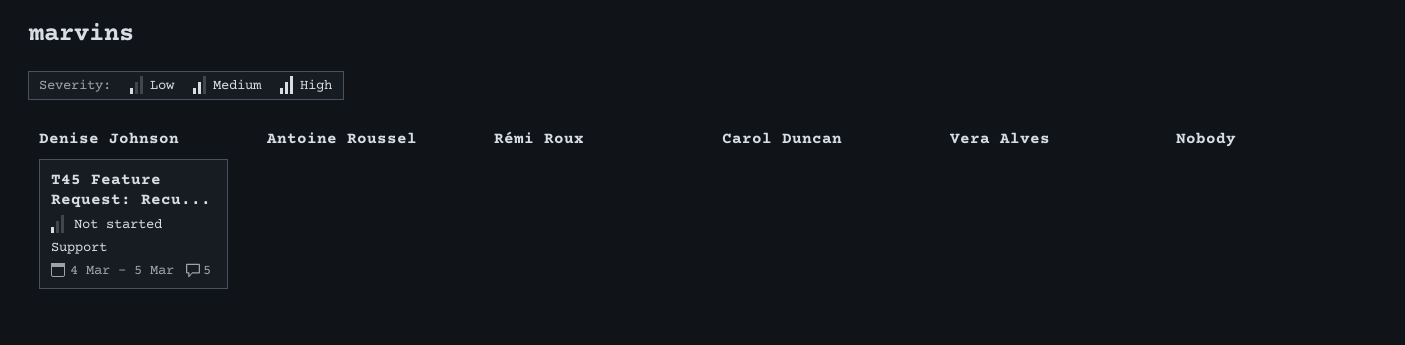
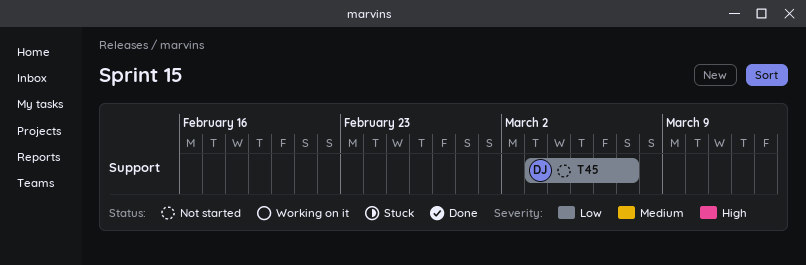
T45, start: Mar 4 -> Mar 3
T45, due: Mar 5 -> Mar 7

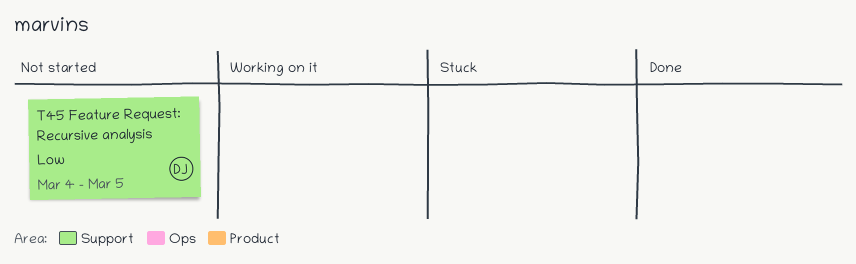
T45, start: Mar 3 -> Mar 4
T45, due: Mar 7 -> Mar 5

